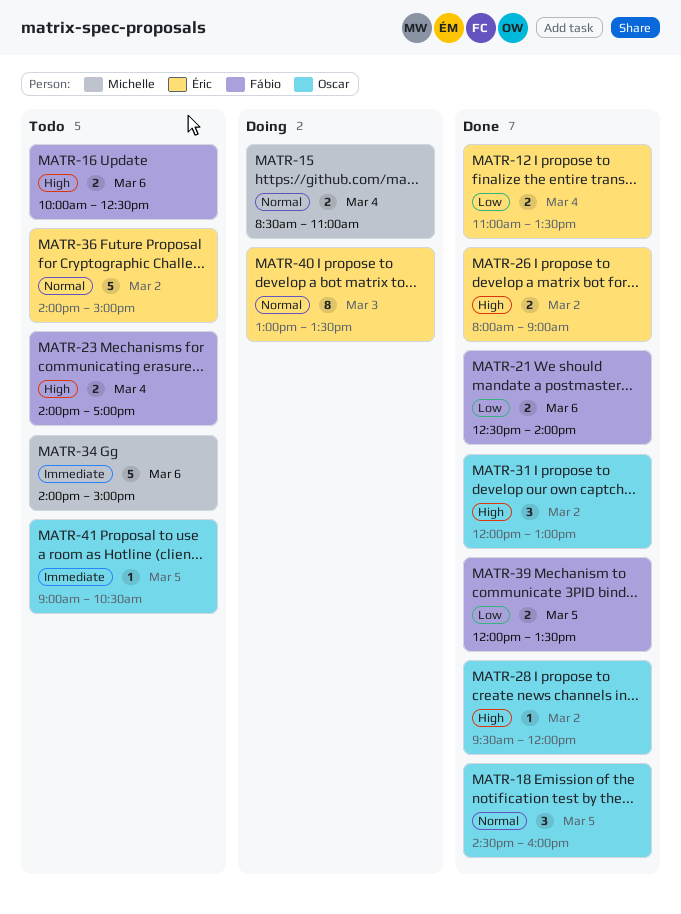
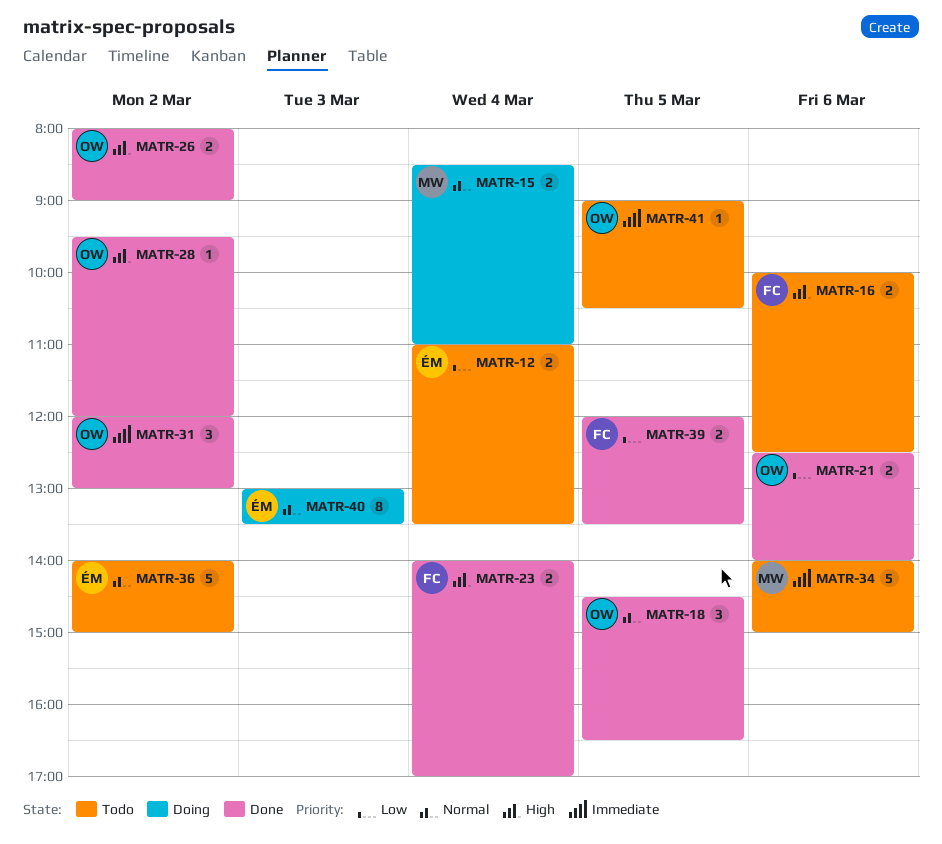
MATR-12, status: Done -> Todo
MATR-18, ends: 16:00 -> 16:30
MATR-21, owner: Fábio -> Oscar
MATR-23, status: Todo -> Done
MATR-26, owner: Éric -> Oscar
MATR-31, priority: High -> Immediate

